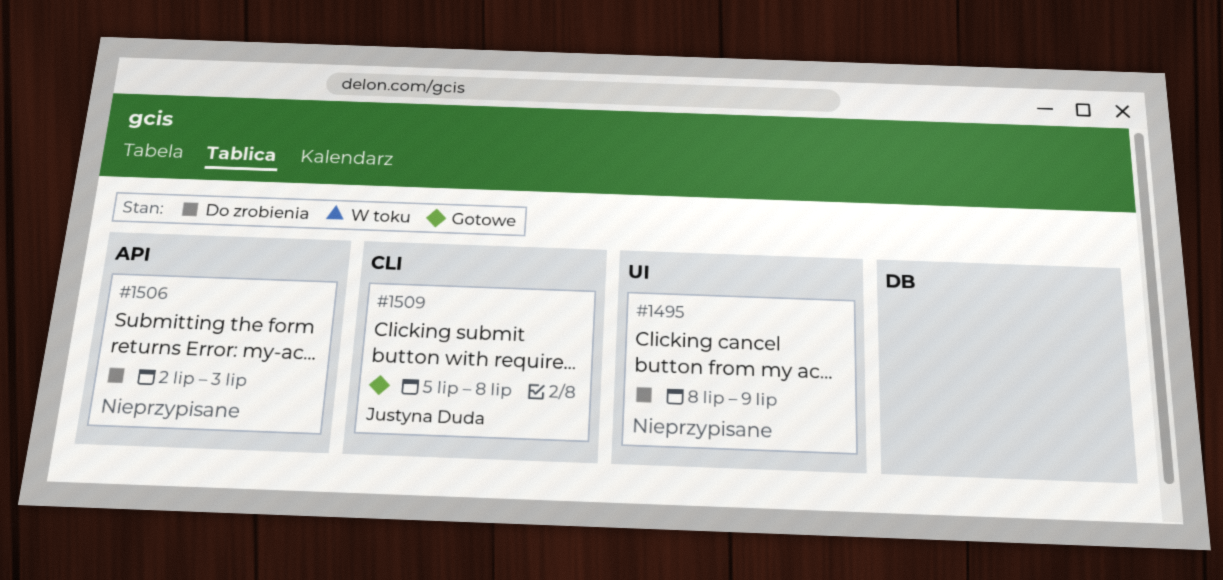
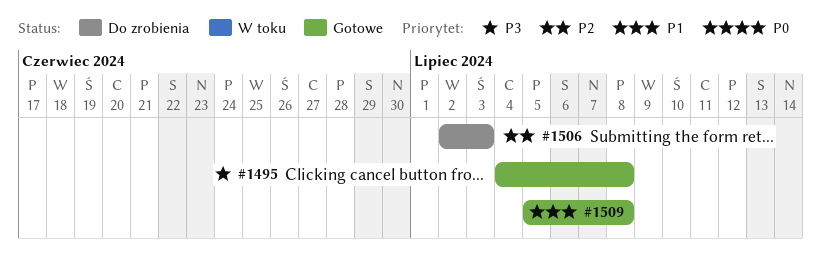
#1495, status: Do zrobienia -> Gotowe
#1495, start: Jul 8 -> Jul 4
#1495, due: Jul 9 -> Jul 8

